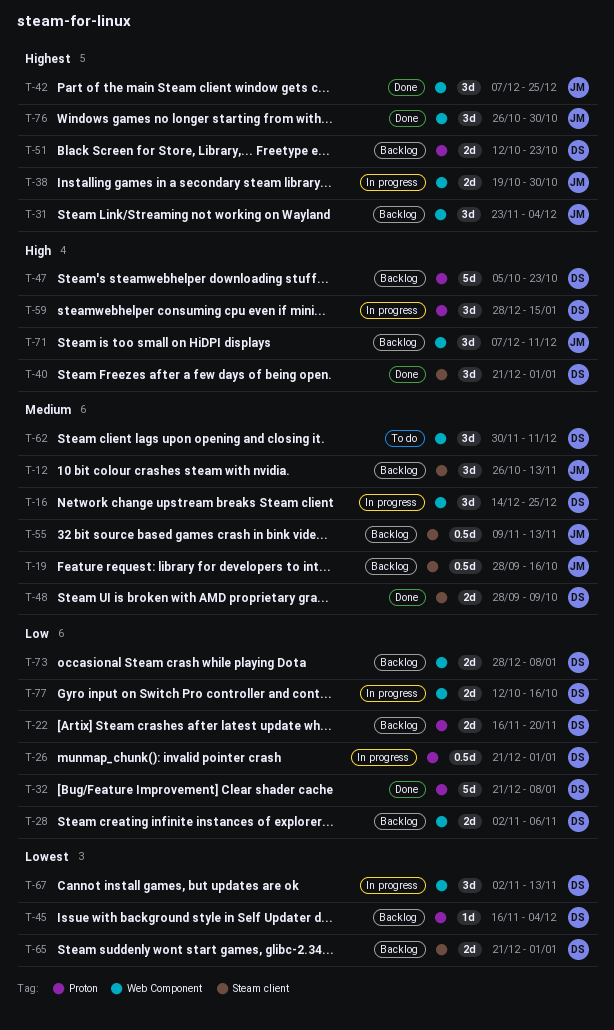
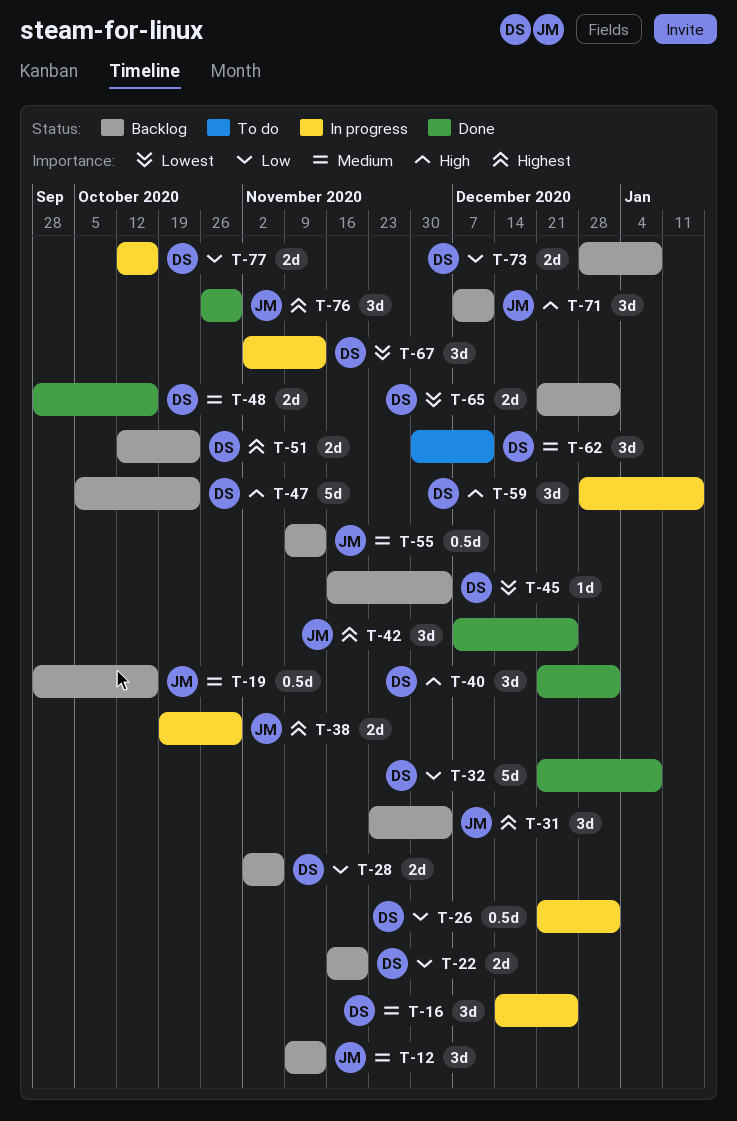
T-12, start: Oct 26 -> Nov 9
T-48, due: Oct 9 -> Oct 16

